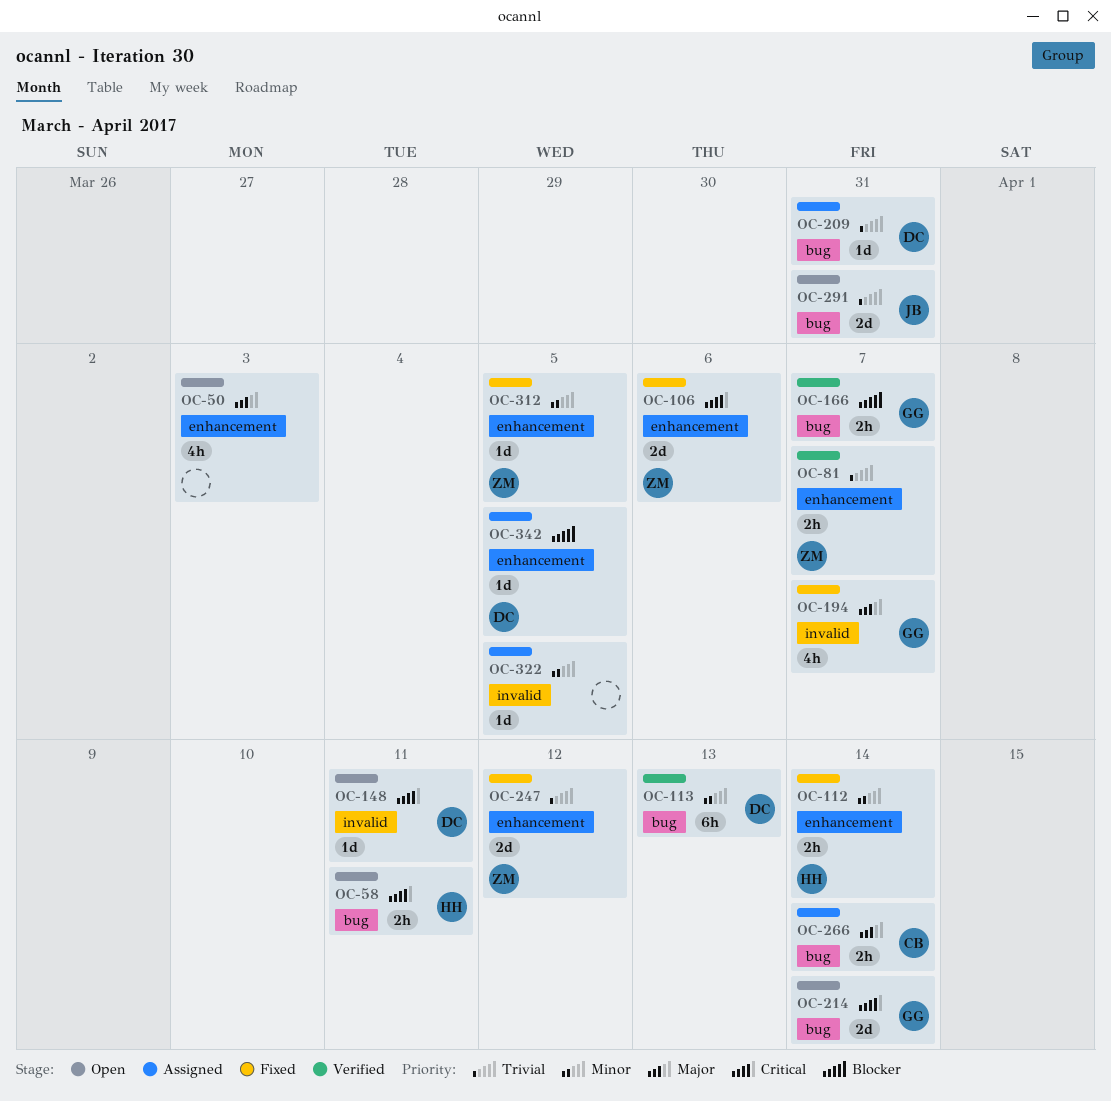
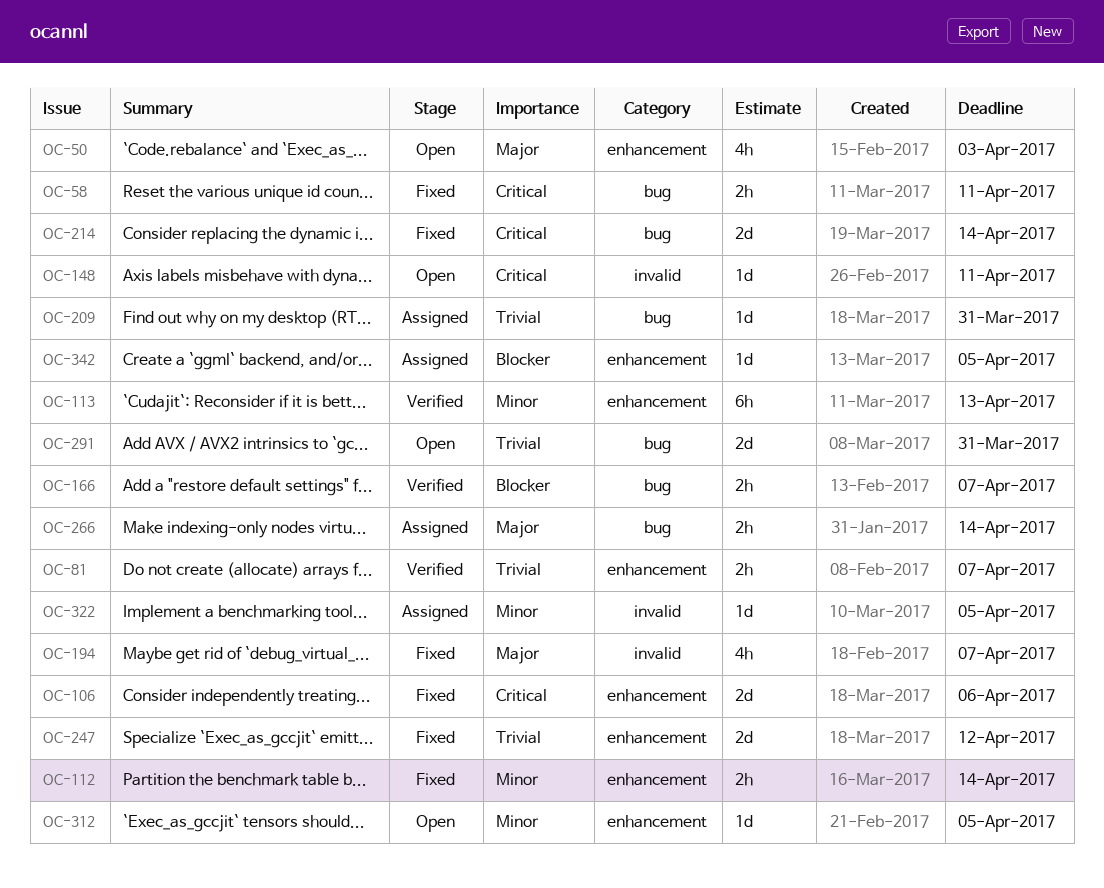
OC-58, status: Open -> Fixed
OC-113, label: bug -> enhancement
OC-214, status: Open -> Fixed
OC-312, status: Fixed -> Open

